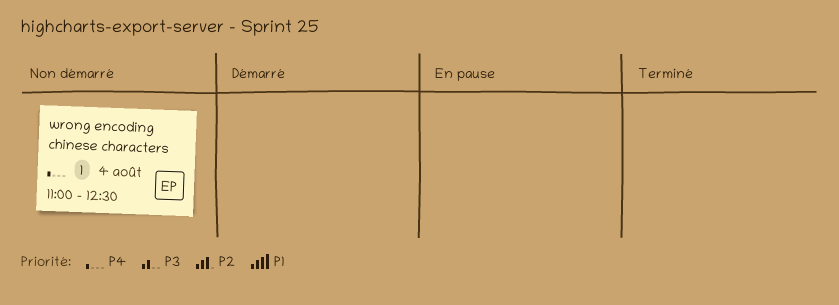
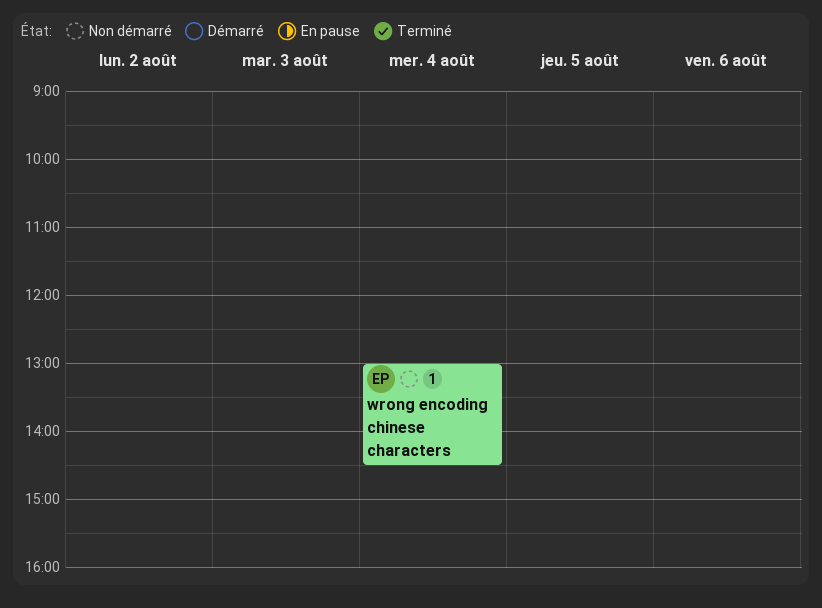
wrong encoding chinese characters, begins: 11:00 -> 13:00
wrong encoding chinese characters, ends: 12:30 -> 14:30

